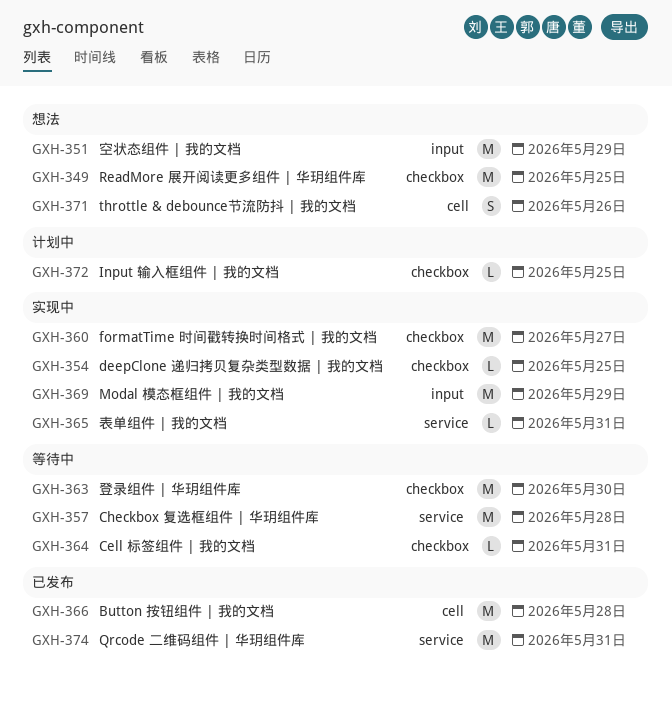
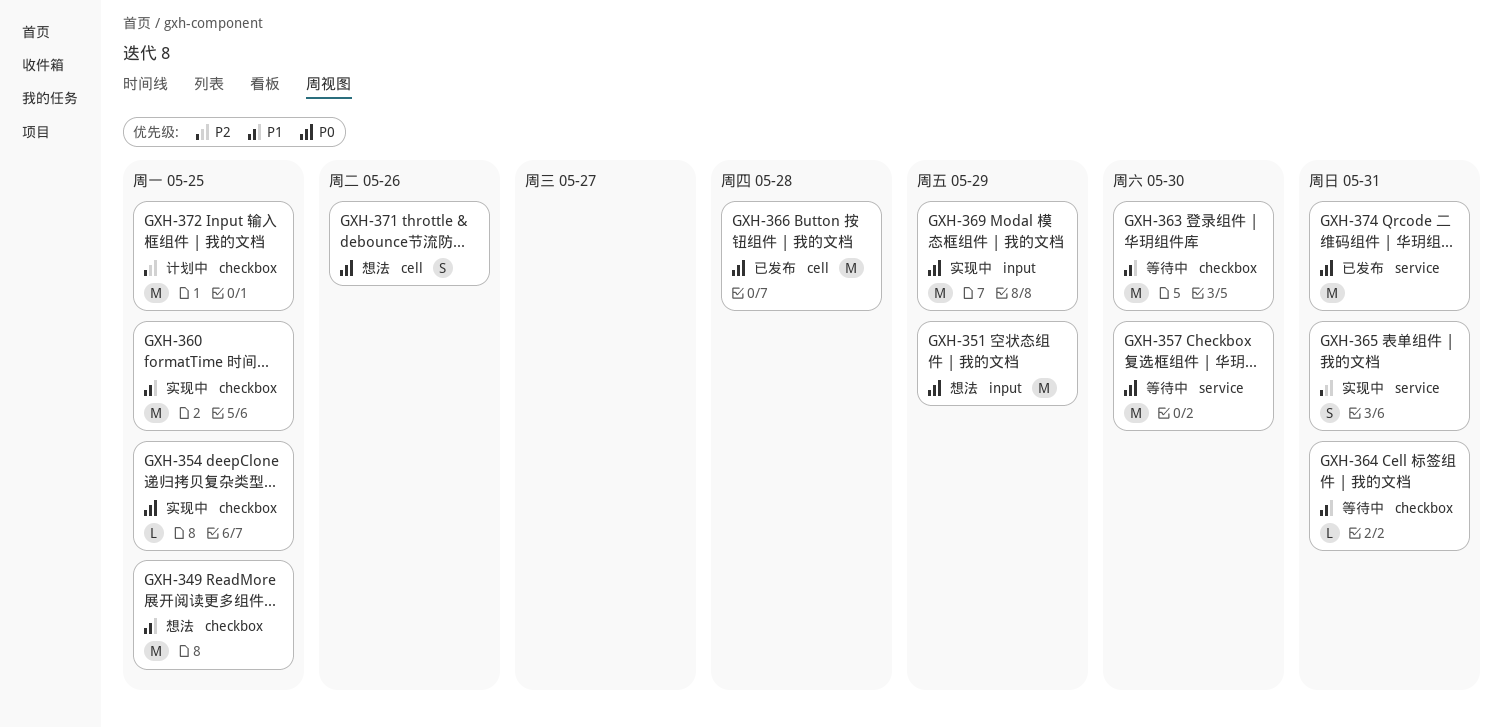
GXH-357, due: May 28 -> May 30
GXH-360, due: May 27 -> May 25
GXH-365, estimate: L -> S
GXH-372, estimate: L -> M

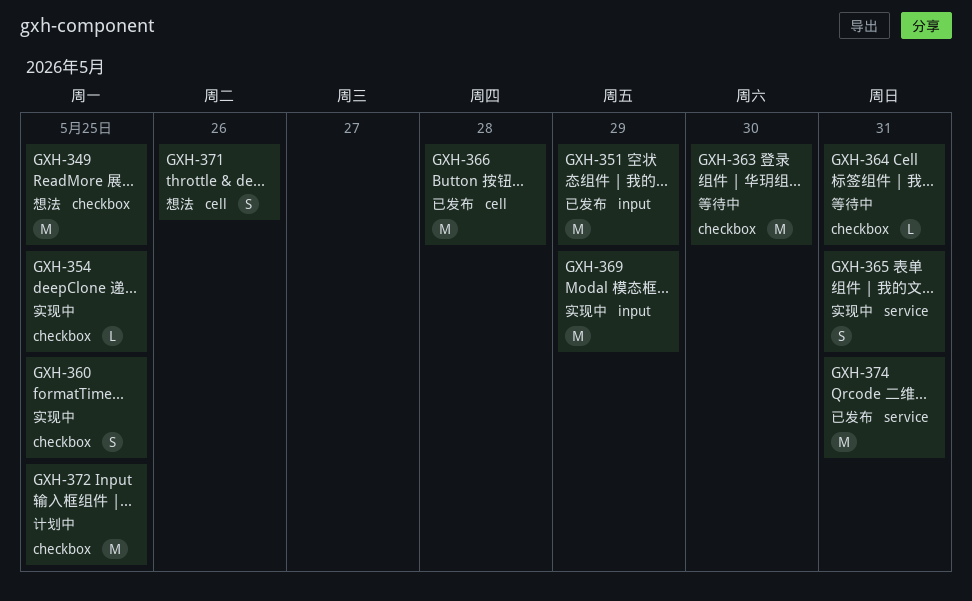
GXH-351, status: 想法 -> 已发布
GXH-357: present -> none
GXH-360, estimate: M -> S

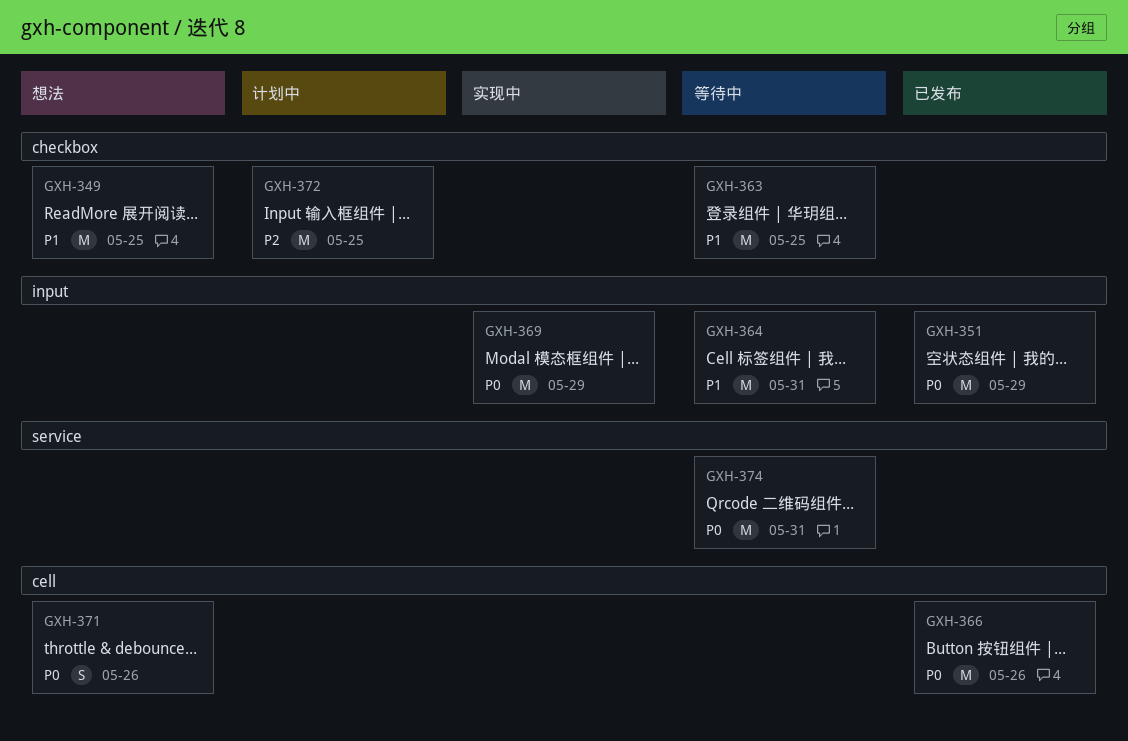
GXH-354: present -> none
GXH-360: present -> none
GXH-363, due: May 30 -> May 25
GXH-364, label: checkbox -> input
GXH-364, estimate: L -> M
GXH-365: present -> none
GXH-366, due: May 28 -> May 26
GXH-374, status: 已发布 -> 等待中

